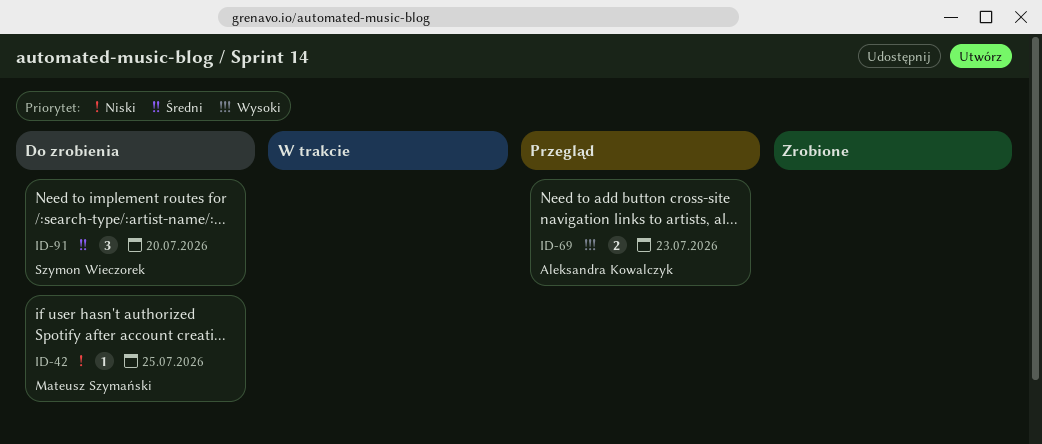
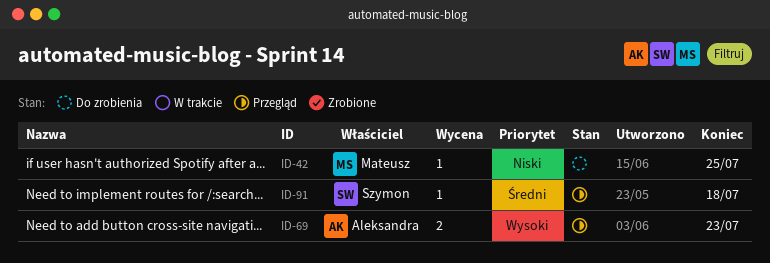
ID-91, status: Do zrobienia -> Przegląd
ID-91, estimate: 3 -> 1
ID-91, due: Jul 20 -> Jul 18

